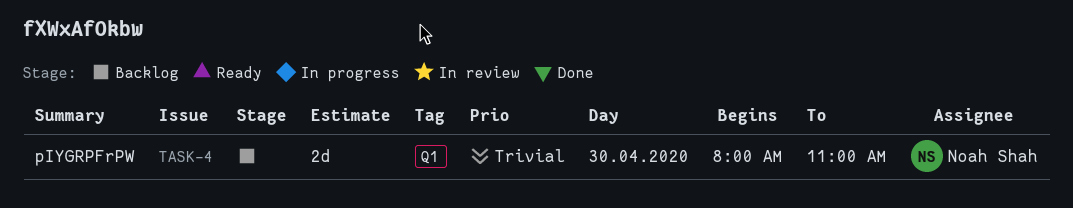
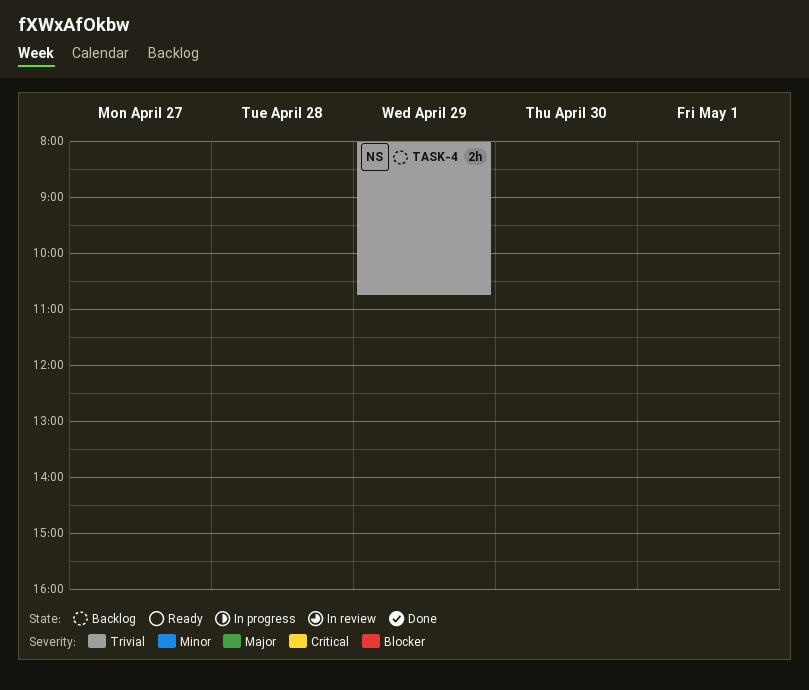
TASK-4, estimate: 2d -> 2h
TASK-4, day: Apr 30 -> Apr 29
TASK-4, ends: 11:00 -> 10:45

